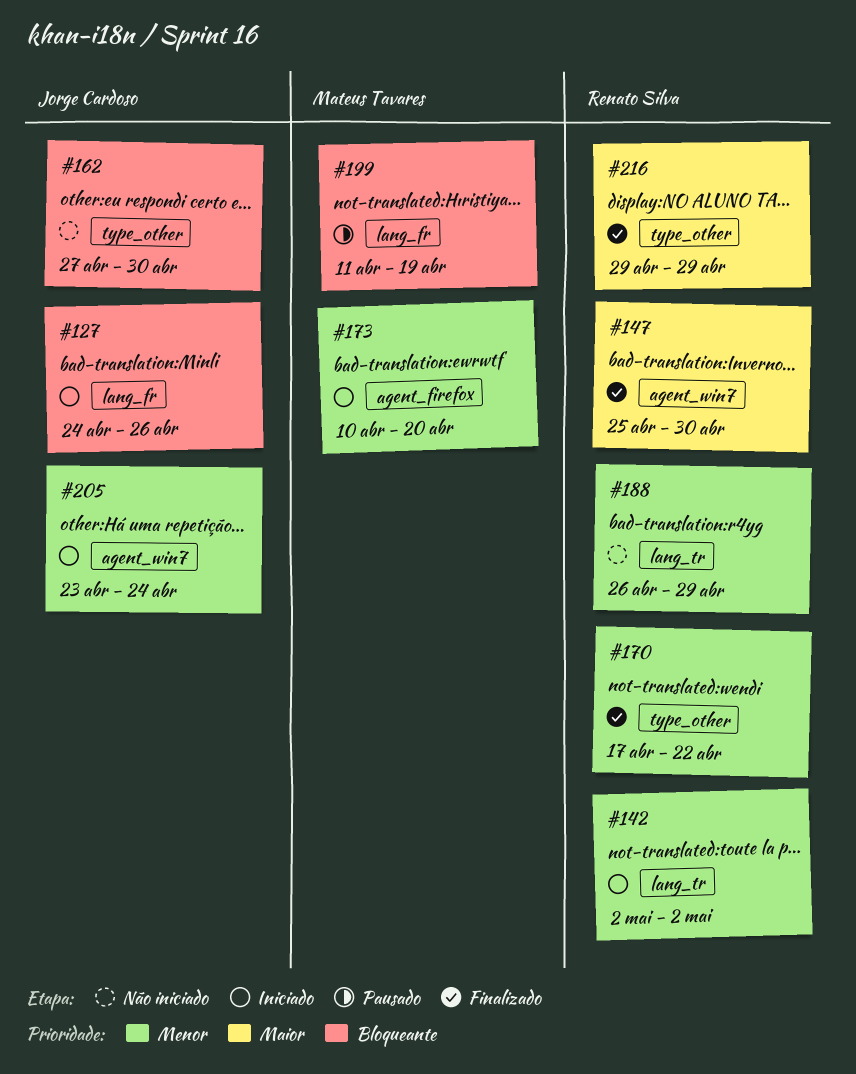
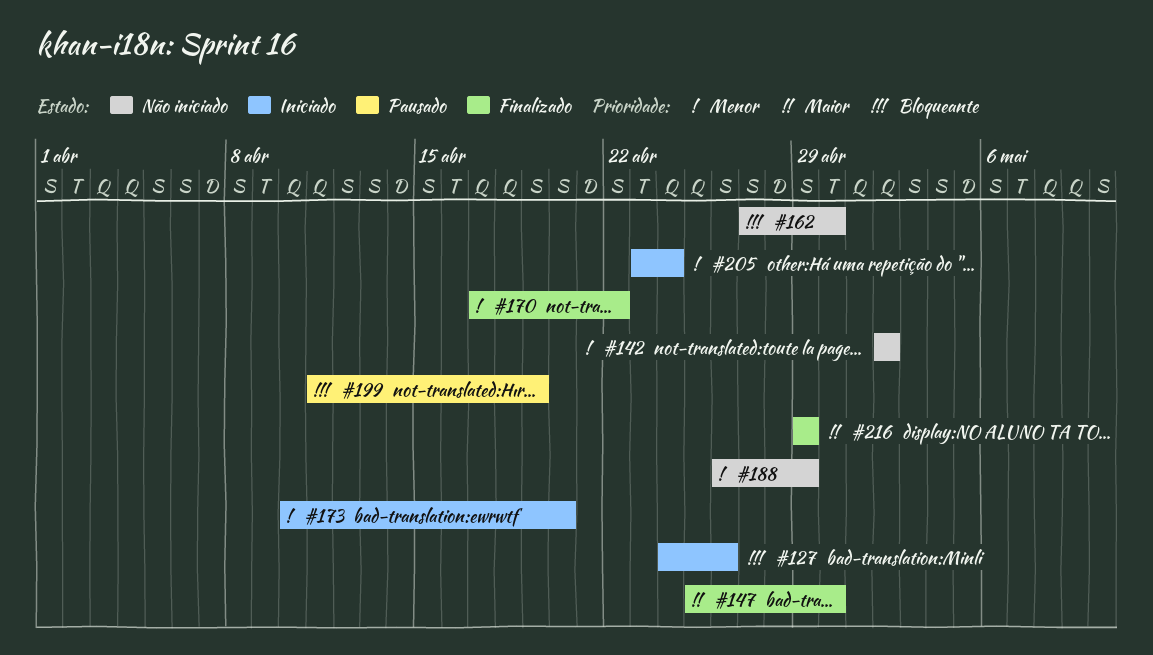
#142, status: Iniciado -> Não iniciado

